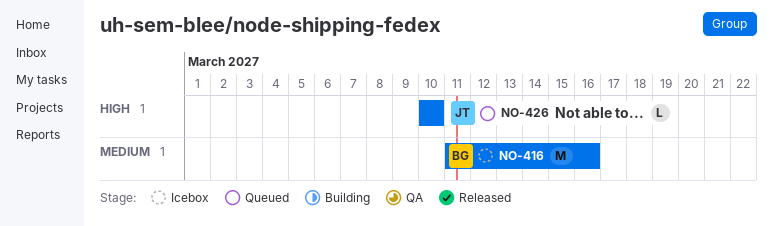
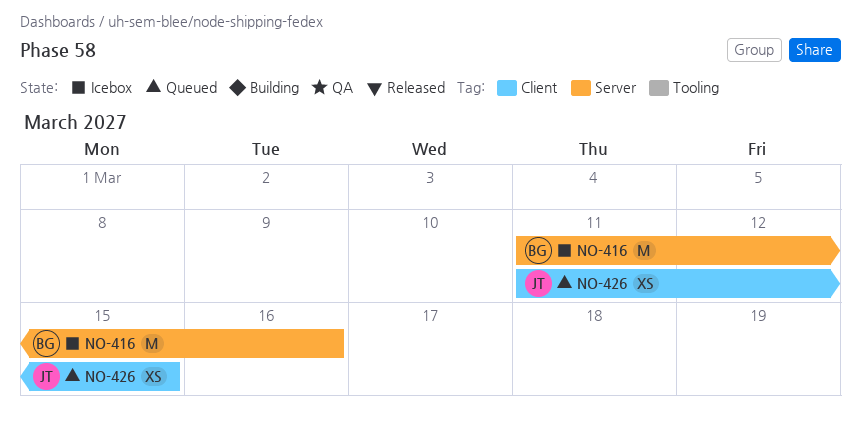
NO-426, estimate: L -> XS
NO-426, start: Mar 10 -> Mar 11
NO-426, due: Mar 10 -> Mar 15

